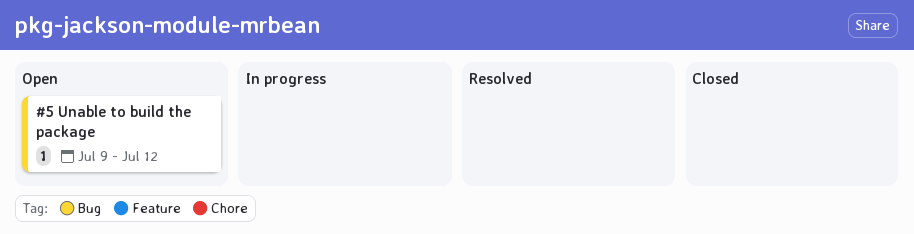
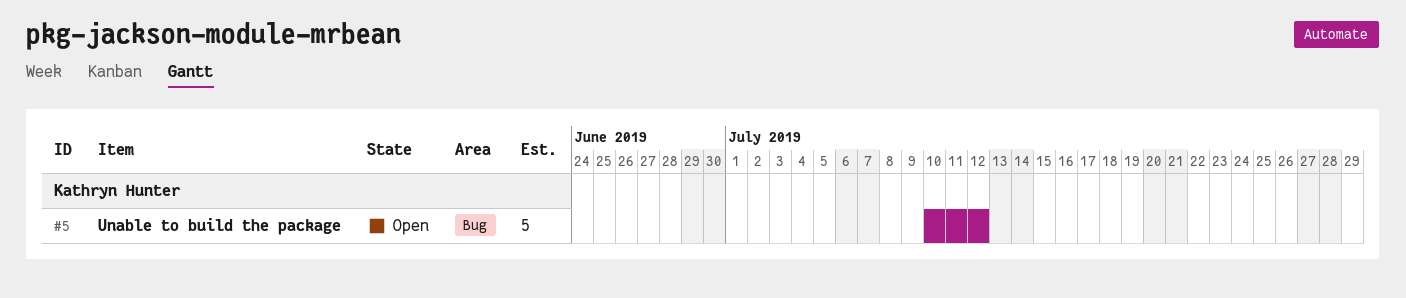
#5, estimate: 1 -> 5
#5, start: Jul 9 -> Jul 10

